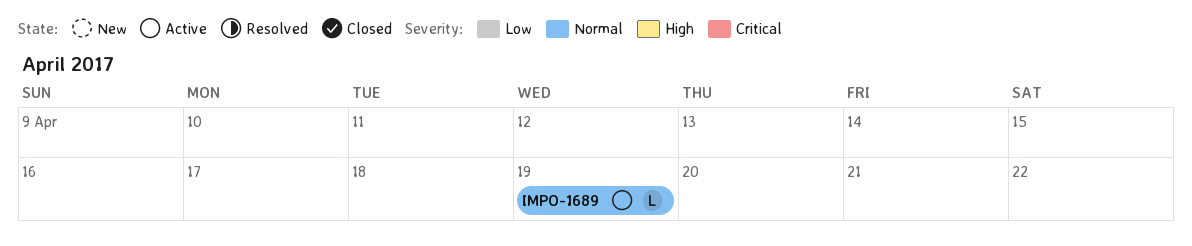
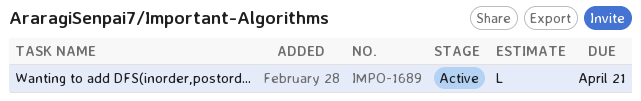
IMPO-1689, due: Apr 19 -> Apr 21

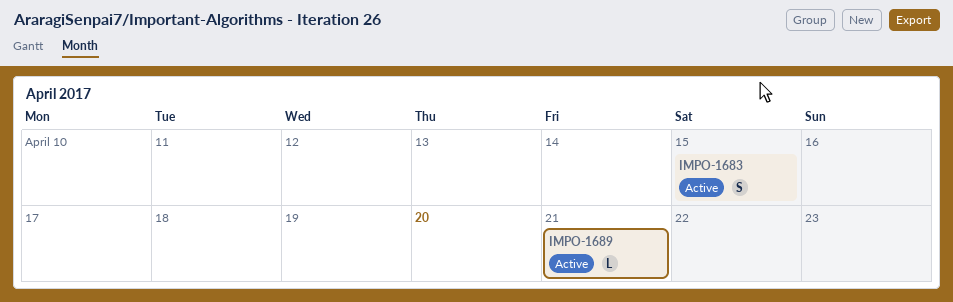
IMPO-1683: none -> present

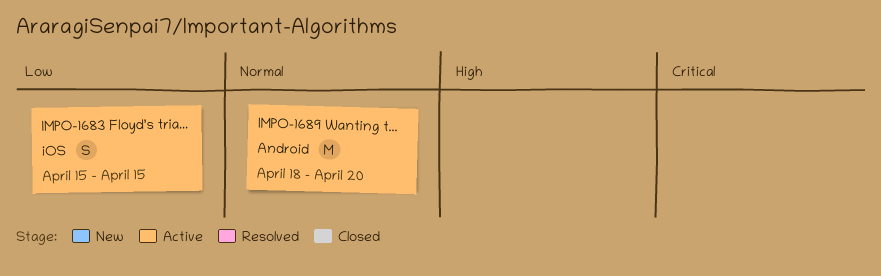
IMPO-1689, estimate: L -> M
IMPO-1689, due: Apr 21 -> Apr 20

